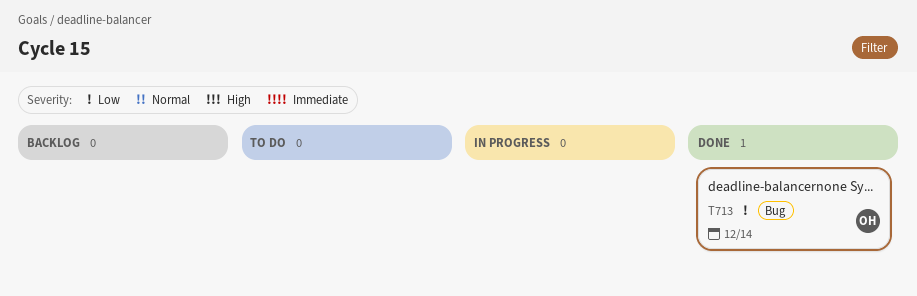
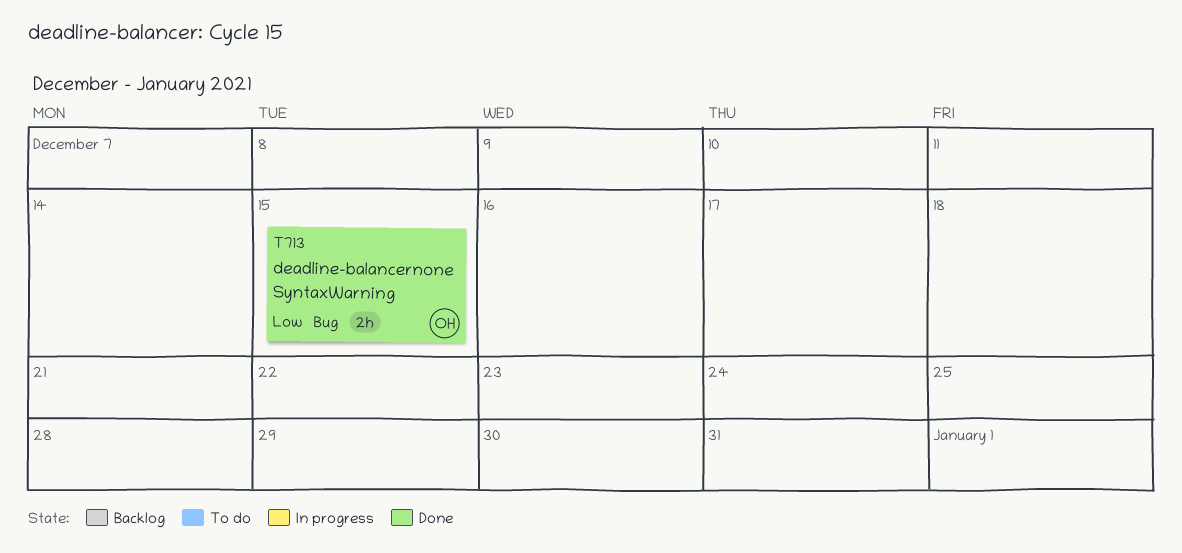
T713, due: Dec 14 -> Dec 15

